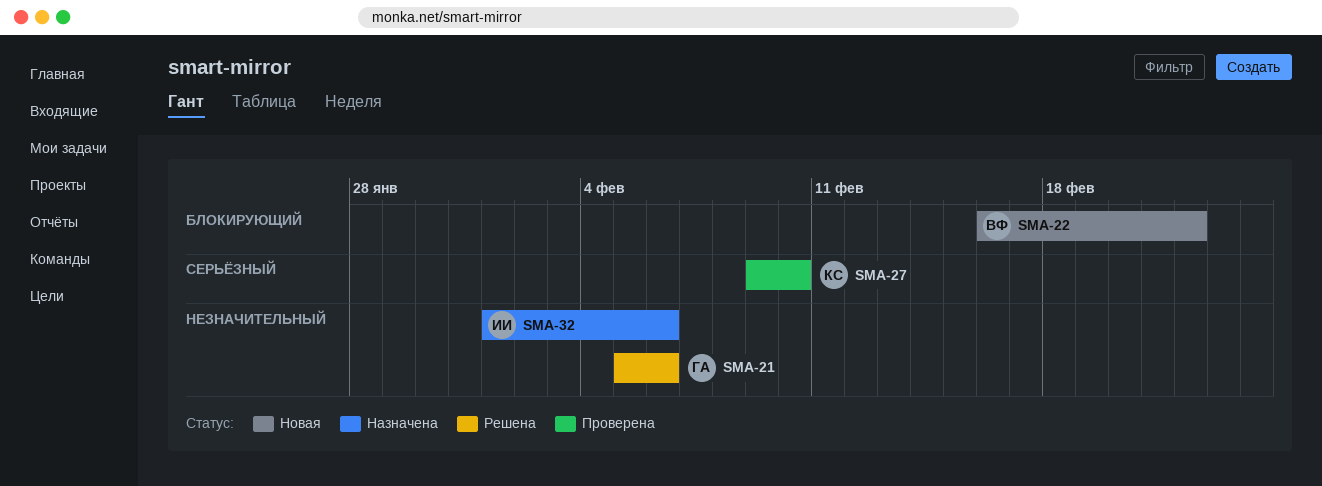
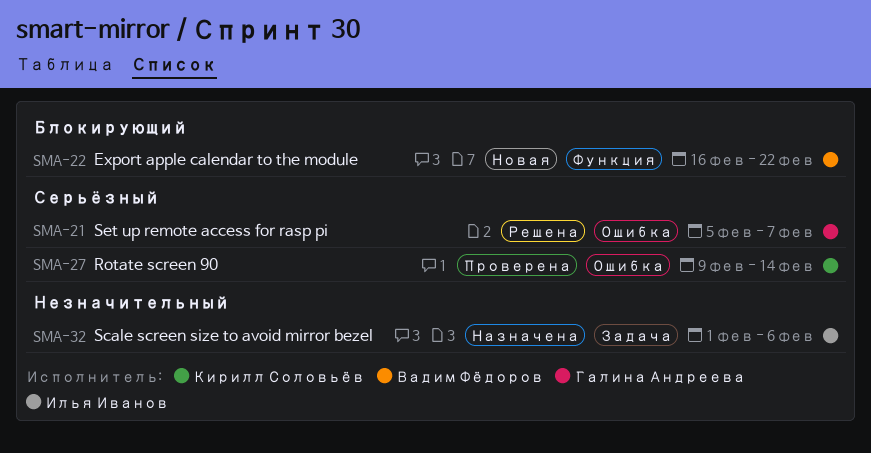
SMA-21, priority: Незначительный -> Серьёзный
SMA-21, due: Feb 6 -> Feb 7
SMA-27, due: Feb 10 -> Feb 14

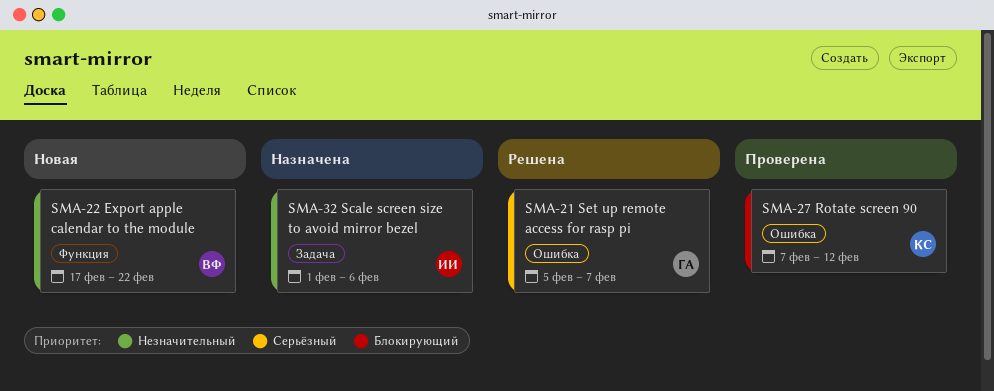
SMA-22, priority: Блокирующий -> Незначительный
SMA-22, start: Feb 16 -> Feb 17
SMA-27, priority: Серьёзный -> Блокирующий
SMA-27, start: Feb 9 -> Feb 7
SMA-27, due: Feb 14 -> Feb 12

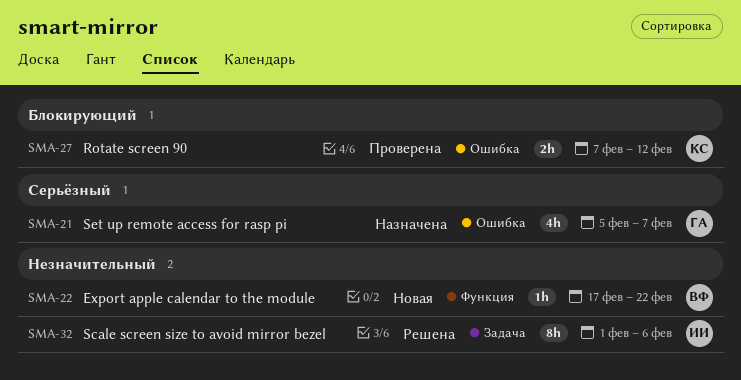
SMA-21, status: Решена -> Назначена
SMA-32, status: Назначена -> Решена

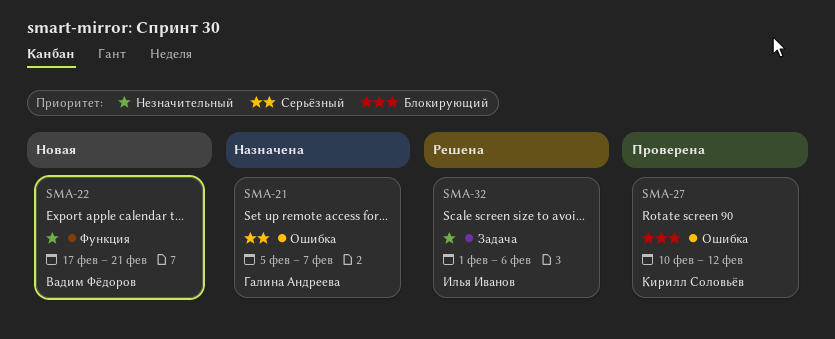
SMA-22, due: Feb 22 -> Feb 21
SMA-27, start: Feb 7 -> Feb 10

